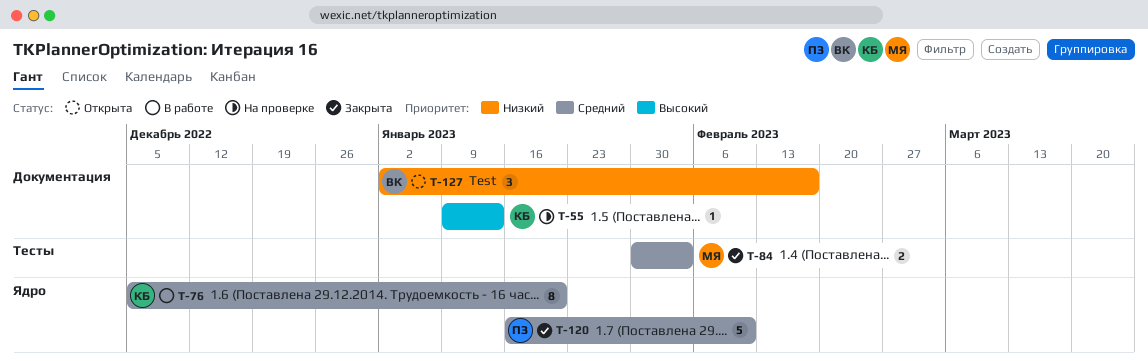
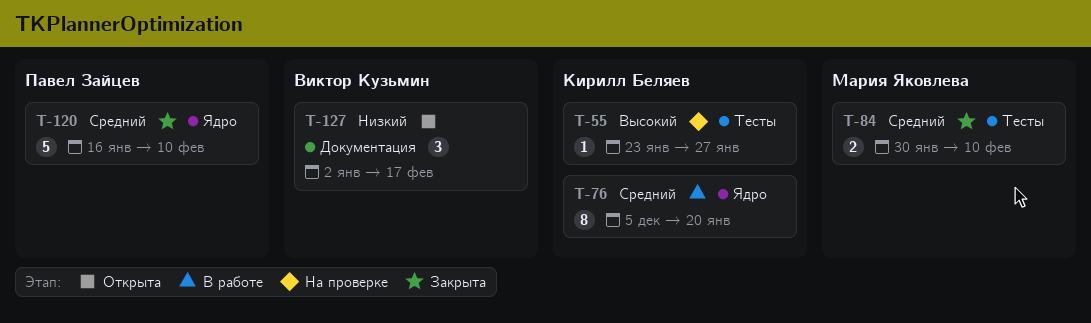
T-55, label: Документация -> Тесты
T-55, start: Jan 9 -> Jan 23
T-55, due: Jan 13 -> Jan 27
T-84, due: Feb 3 -> Feb 10

